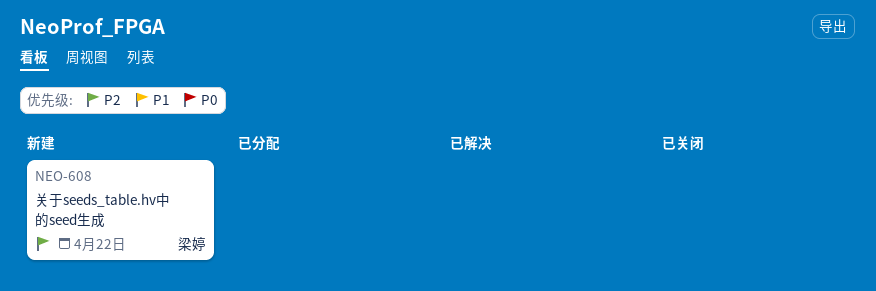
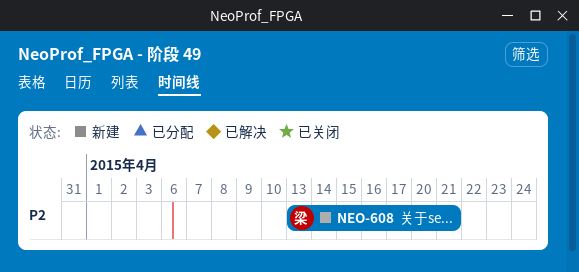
NEO-608, due: Apr 22 -> Apr 21

